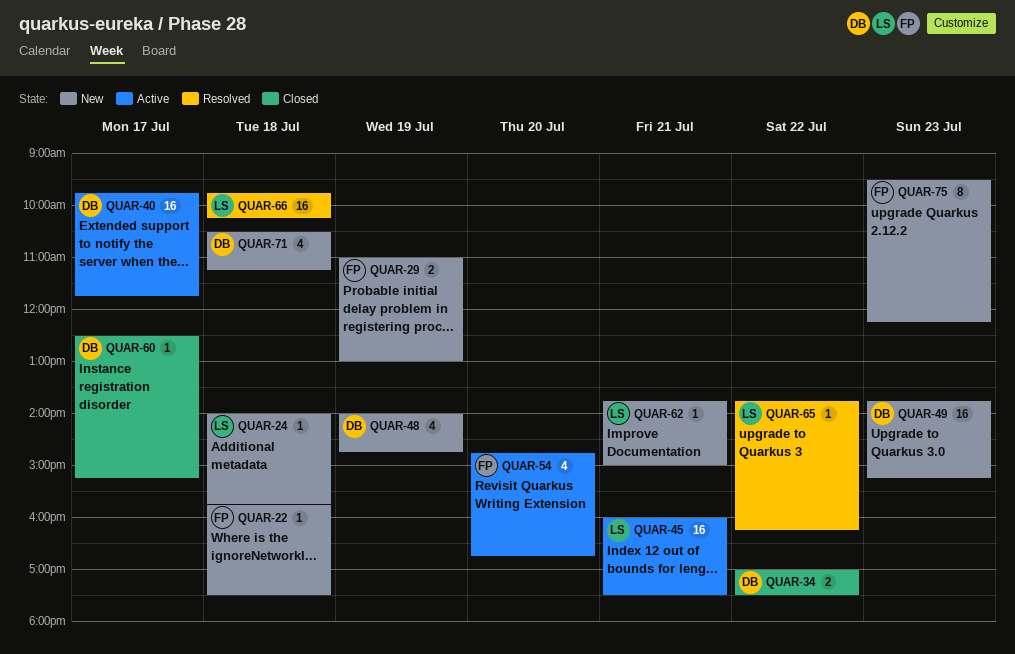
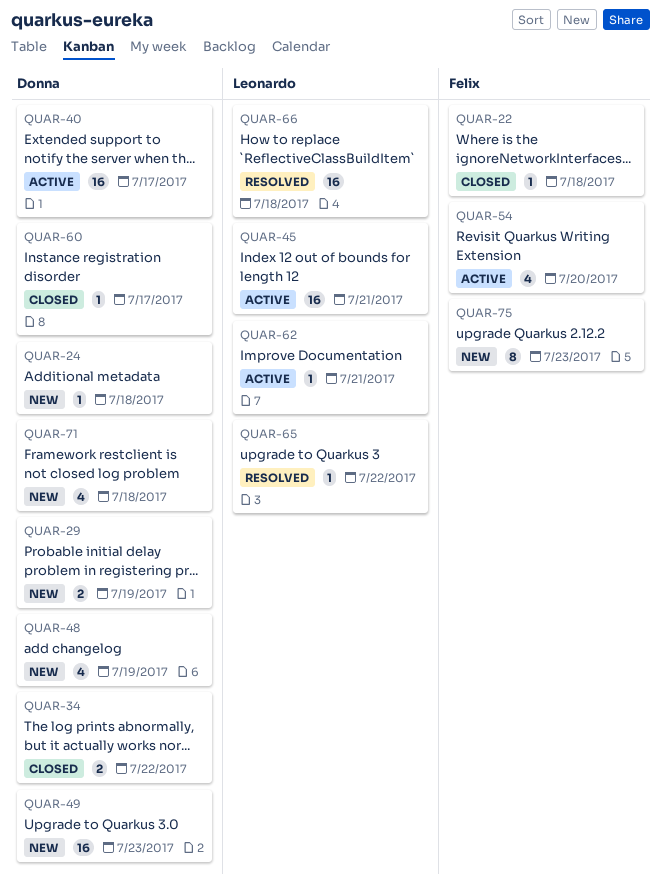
QUAR-22, status: New -> Closed
QUAR-24, owner: Leonardo -> Donna
QUAR-29, owner: Felix -> Donna
QUAR-62, status: New -> Active

